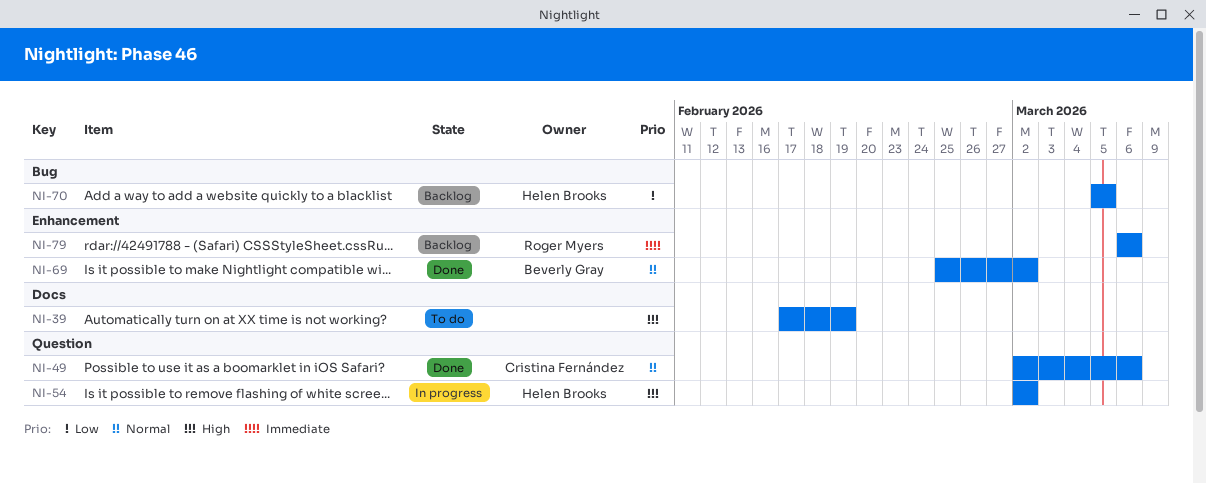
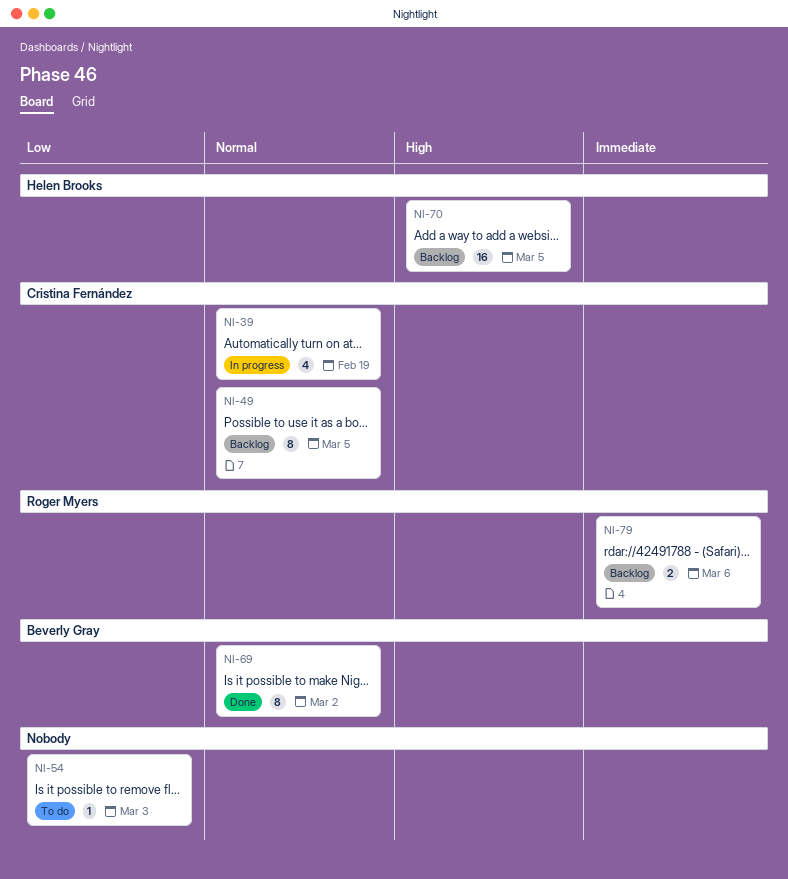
NI-39, status: To do -> In progress
NI-39, owner: none -> Cristina Fernández
NI-39, priority: High -> Normal
NI-49, status: Done -> Backlog
NI-49, due: Mar 6 -> Mar 5
NI-54, status: In progress -> To do
NI-54, owner: Helen Brooks -> none
NI-54, priority: High -> Low
NI-54, due: Mar 2 -> Mar 3
NI-70, priority: Low -> High

